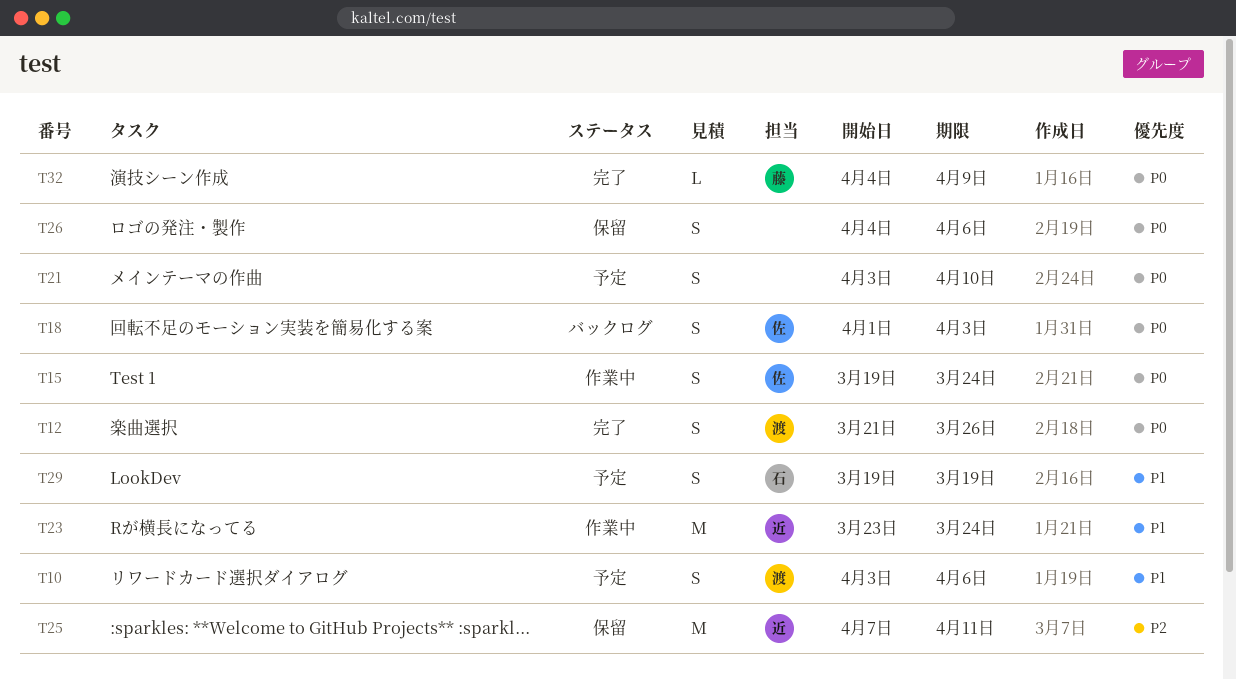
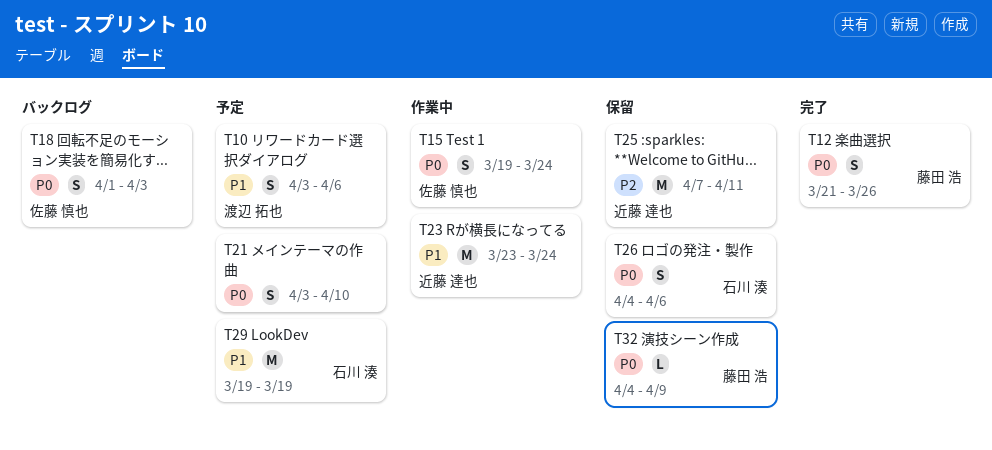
T12, owner: 渡辺 拓也 -> 藤田 浩
T26, owner: none -> 石川 湊
T29, estimate: S -> M
T32, status: 完了 -> 保留

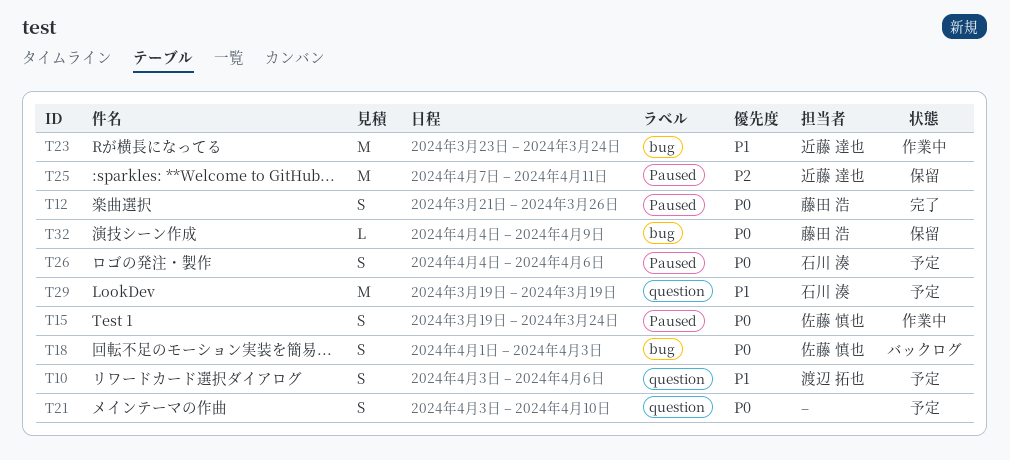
T26, status: 保留 -> 予定

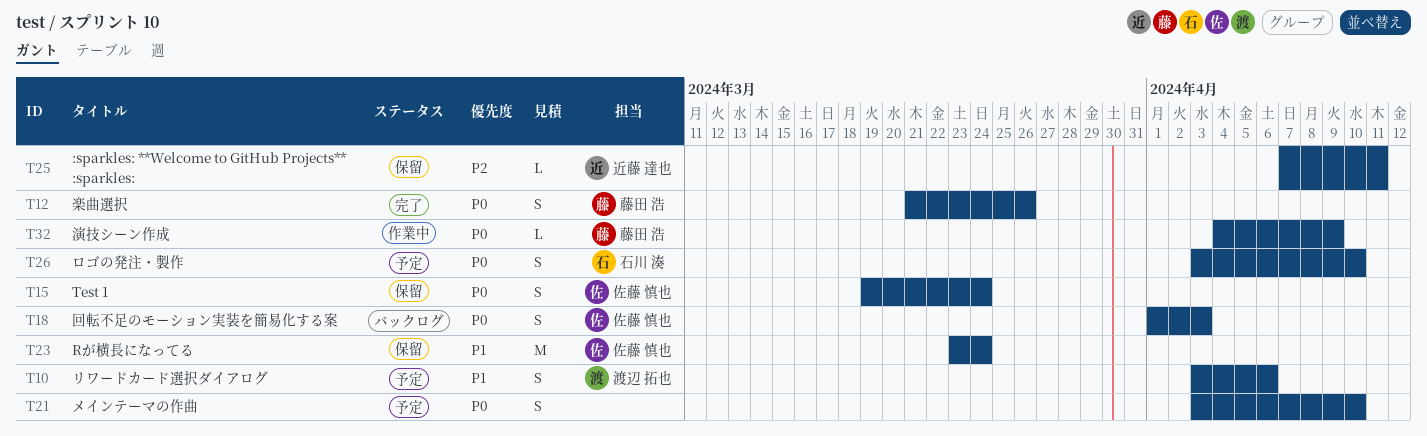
T15, status: 作業中 -> 保留
T23, status: 作業中 -> 保留
T23, owner: 近藤 達也 -> 佐藤 慎也
T25, estimate: M -> L
T26, start: Apr 4 -> Apr 3
T26, due: Apr 6 -> Apr 10
T29: present -> none
T32, status: 保留 -> 作業中

